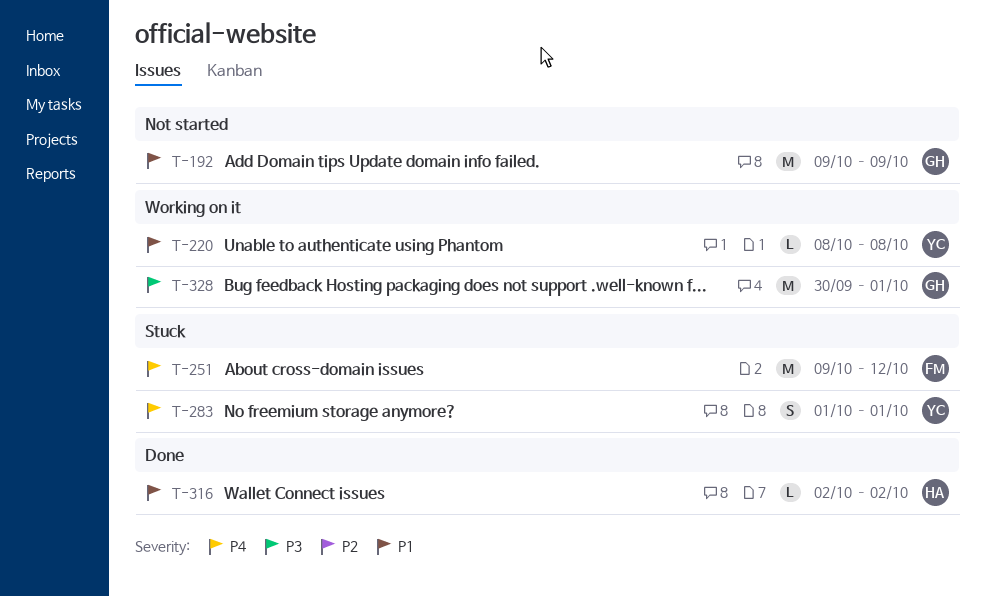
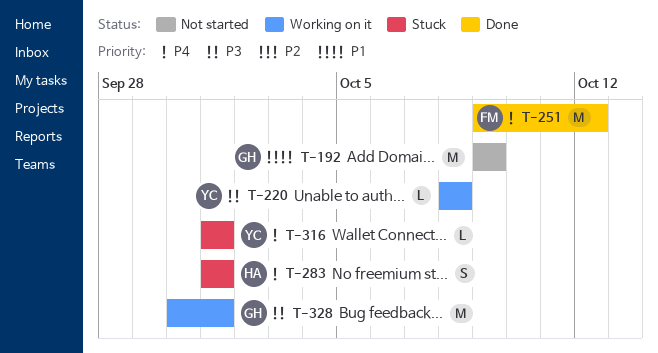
T-220, priority: P1 -> P3
T-251, status: Stuck -> Done
T-283, owner: YC -> HA
T-316, status: Done -> Stuck
T-316, owner: HA -> YC
T-316, priority: P1 -> P4
T-316, start: Oct 2 -> Oct 1
T-316, due: Oct 2 -> Oct 1

